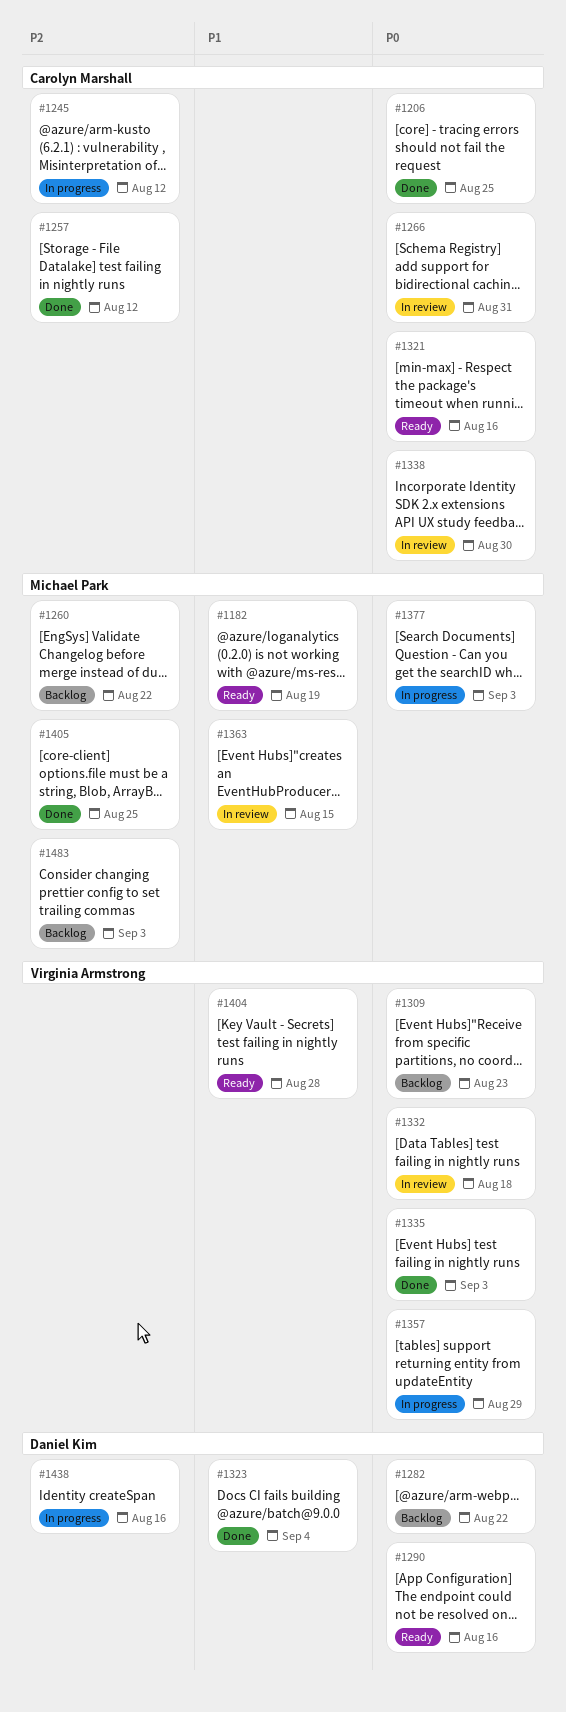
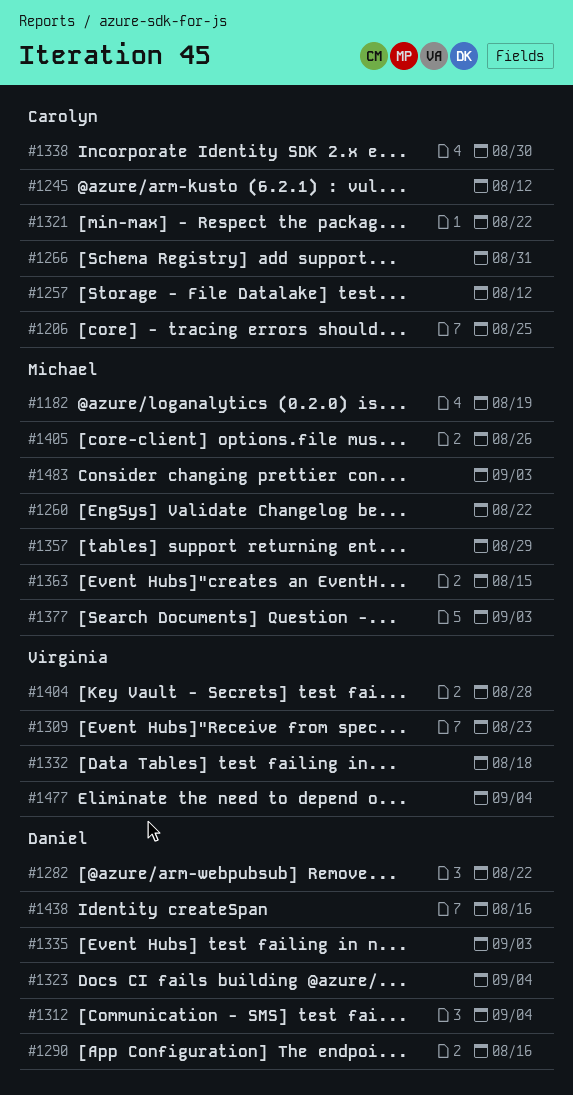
#1312: none -> present
#1321, due: Aug 16 -> Aug 22
#1335, owner: Virginia Armstrong -> Daniel Kim
#1357, owner: Virginia Armstrong -> Michael Park
#1405, due: Aug 25 -> Aug 26
#1477: none -> present

